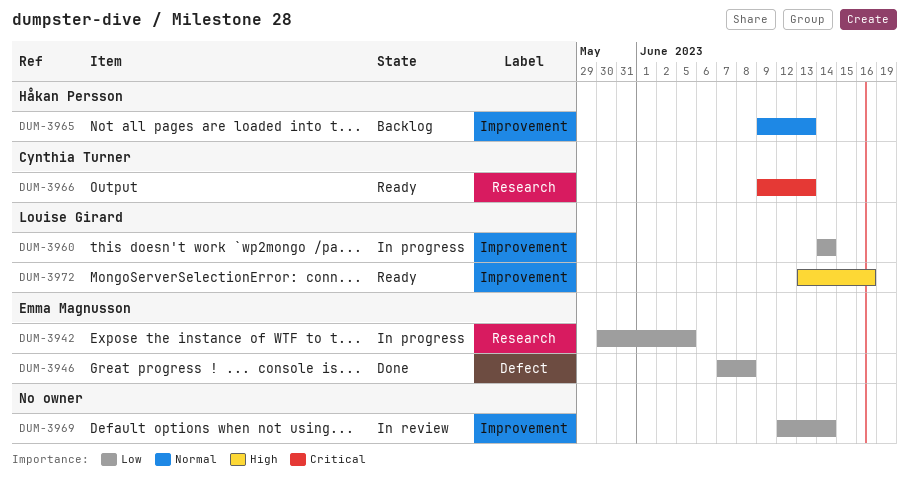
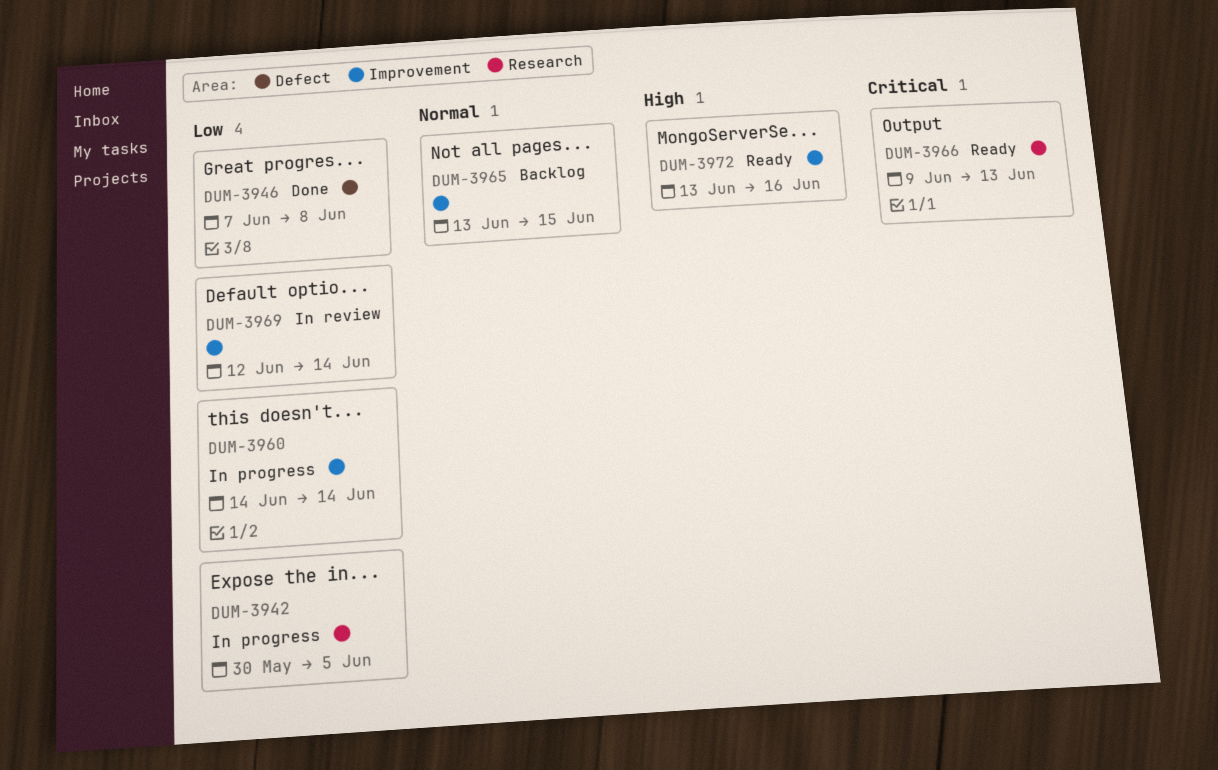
DUM-3965, start: Jun 9 -> Jun 13
DUM-3965, due: Jun 13 -> Jun 15

